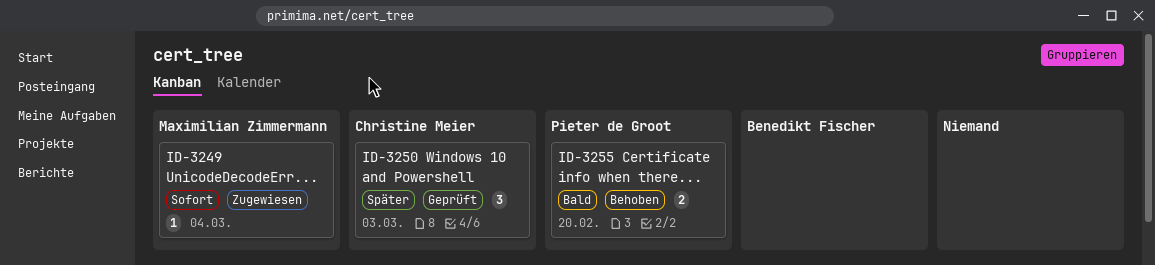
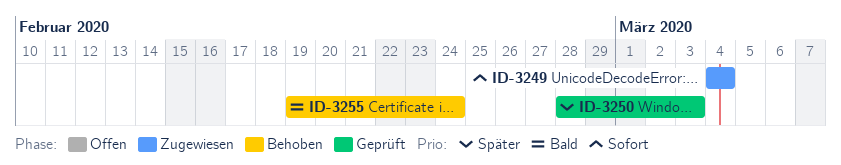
ID-3255, due: Feb 20 -> Feb 24

